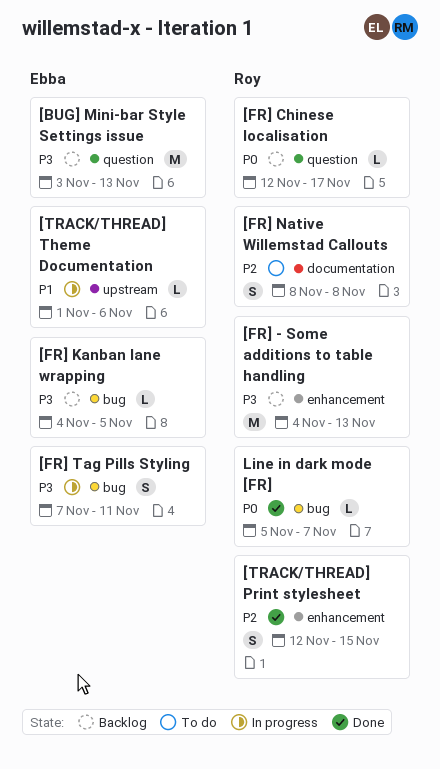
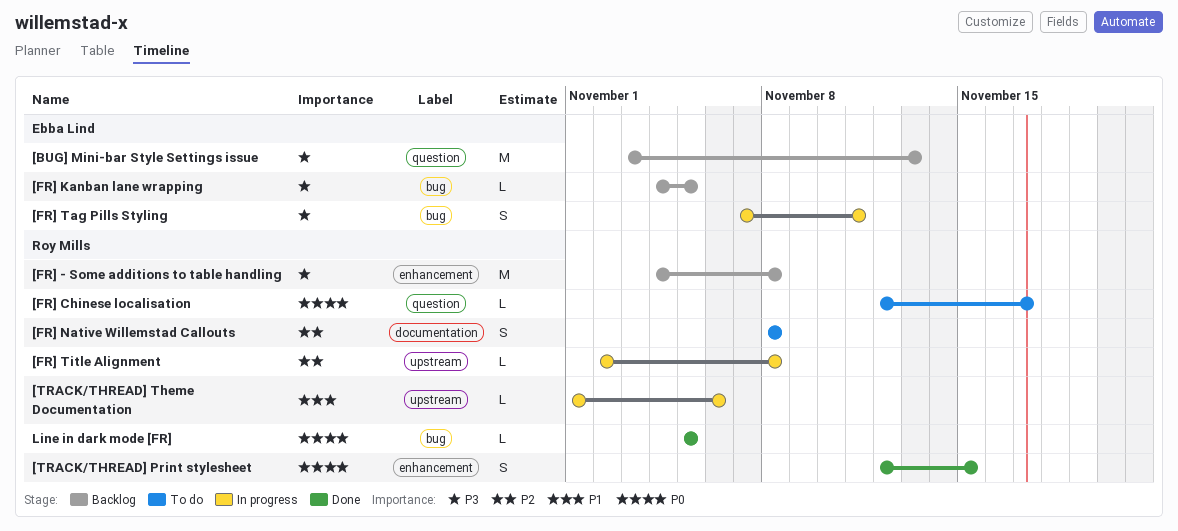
[FR] - Some additions to table handling, due: Nov 13 -> Nov 8
[FR] Chinese localisation, status: Backlog -> To do
[FR] Title Alignment: none -> present
[TRACK/THREAD] Print stylesheet, priority: P2 -> P0
[TRACK/THREAD] Theme Documentation, owner: Ebba Lind -> Roy Mills
Line in dark mode [FR], due: Nov 7 -> Nov 5

